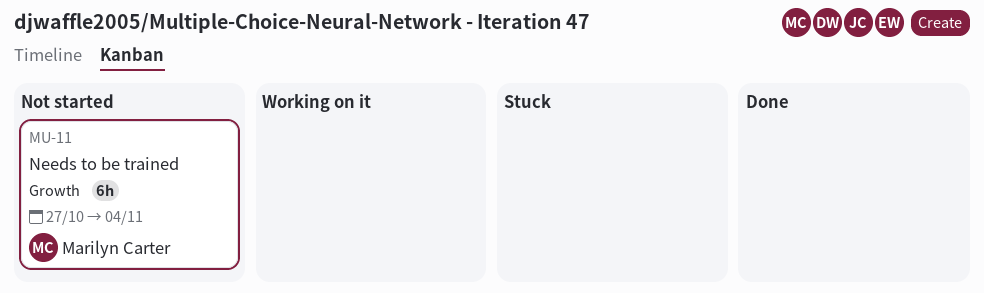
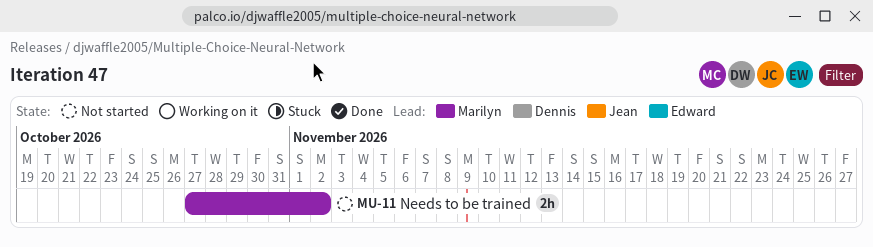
MU-11, estimate: 6h -> 2h
MU-11, due: Nov 4 -> Nov 2

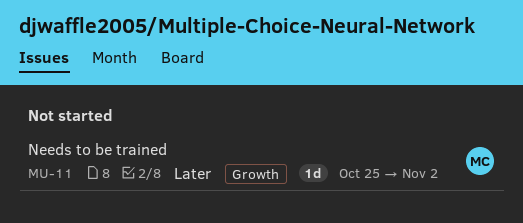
MU-11, estimate: 2h -> 1d
MU-11, start: Oct 27 -> Oct 25

